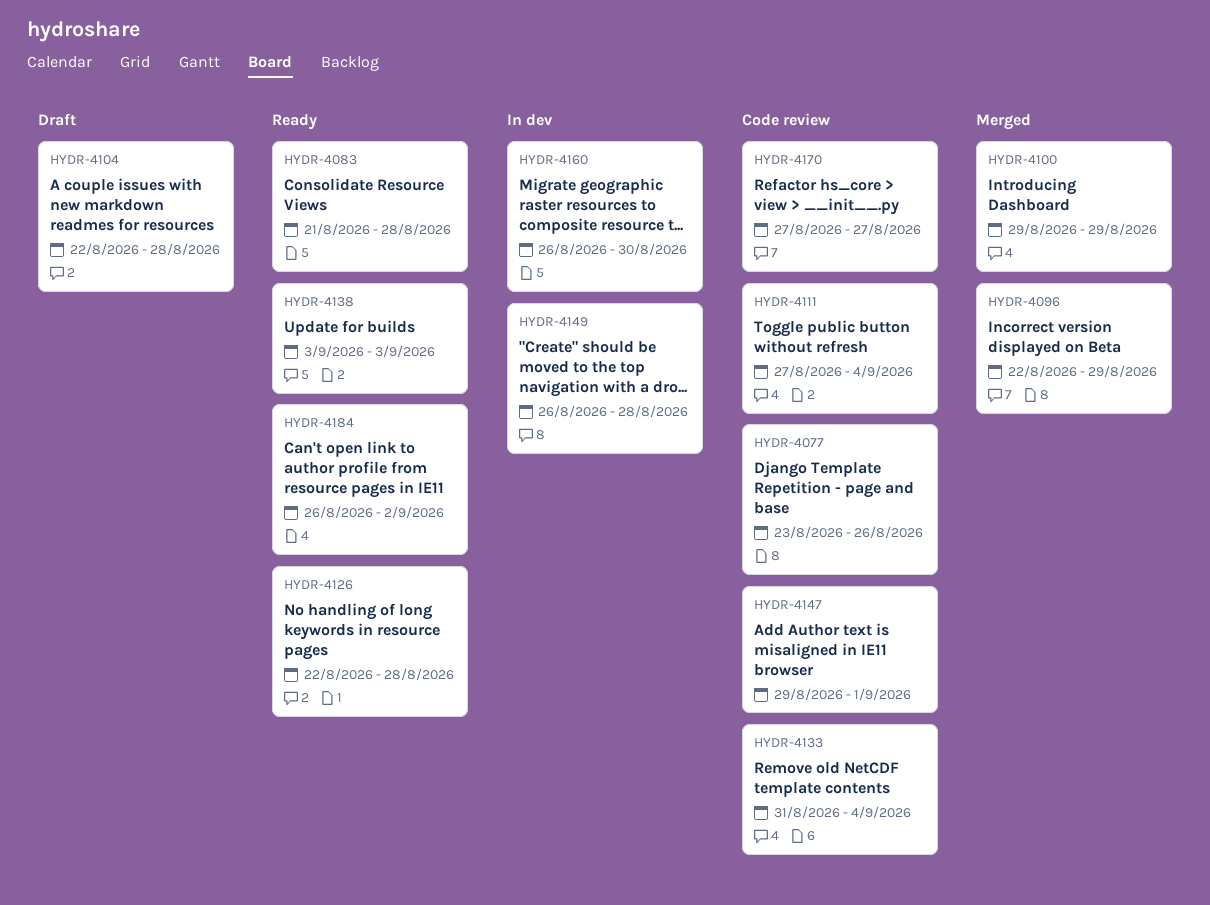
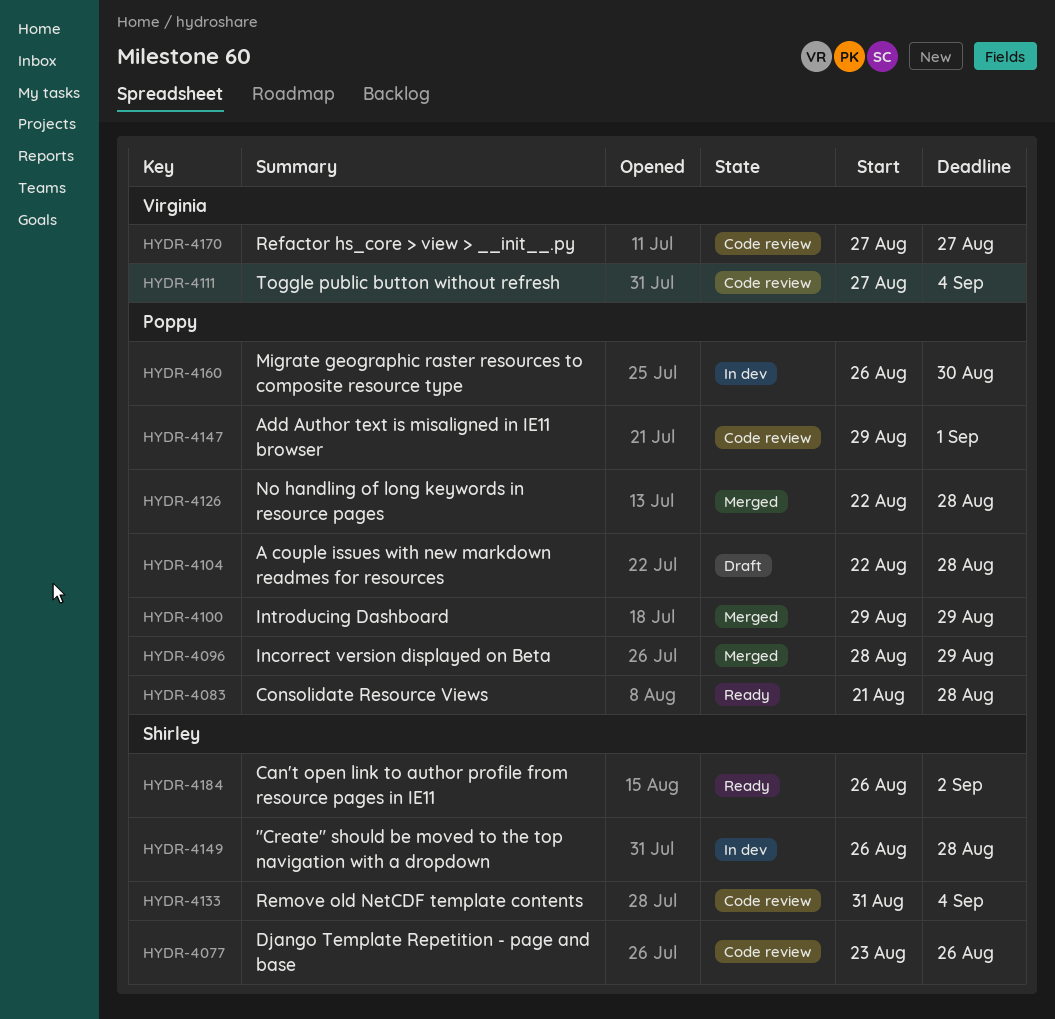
HYDR-4096, start: Aug 22 -> Aug 28
HYDR-4126, status: Ready -> Merged
HYDR-4138: present -> none

